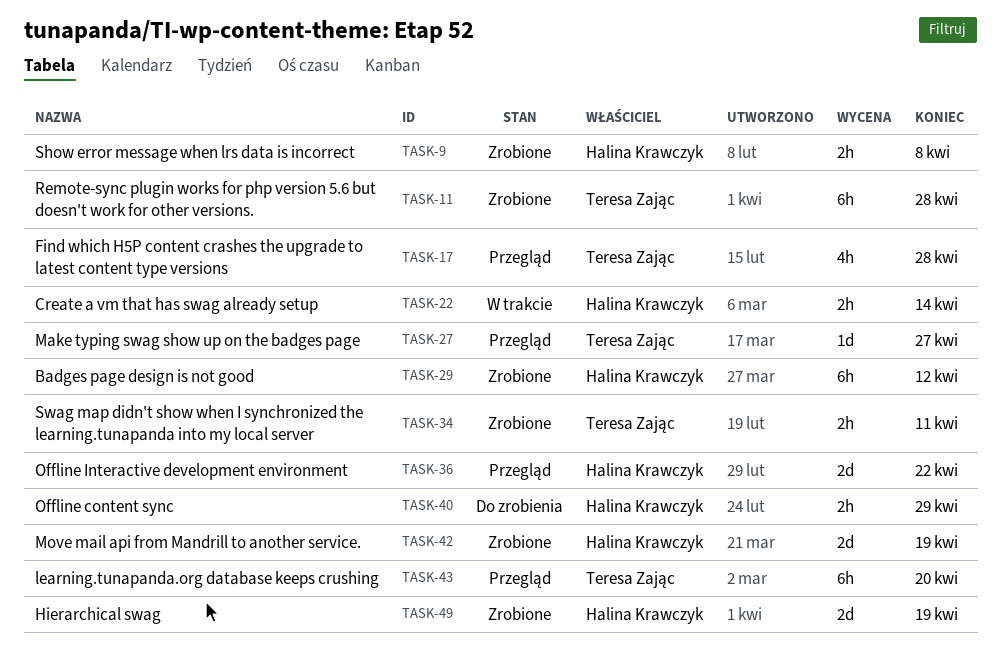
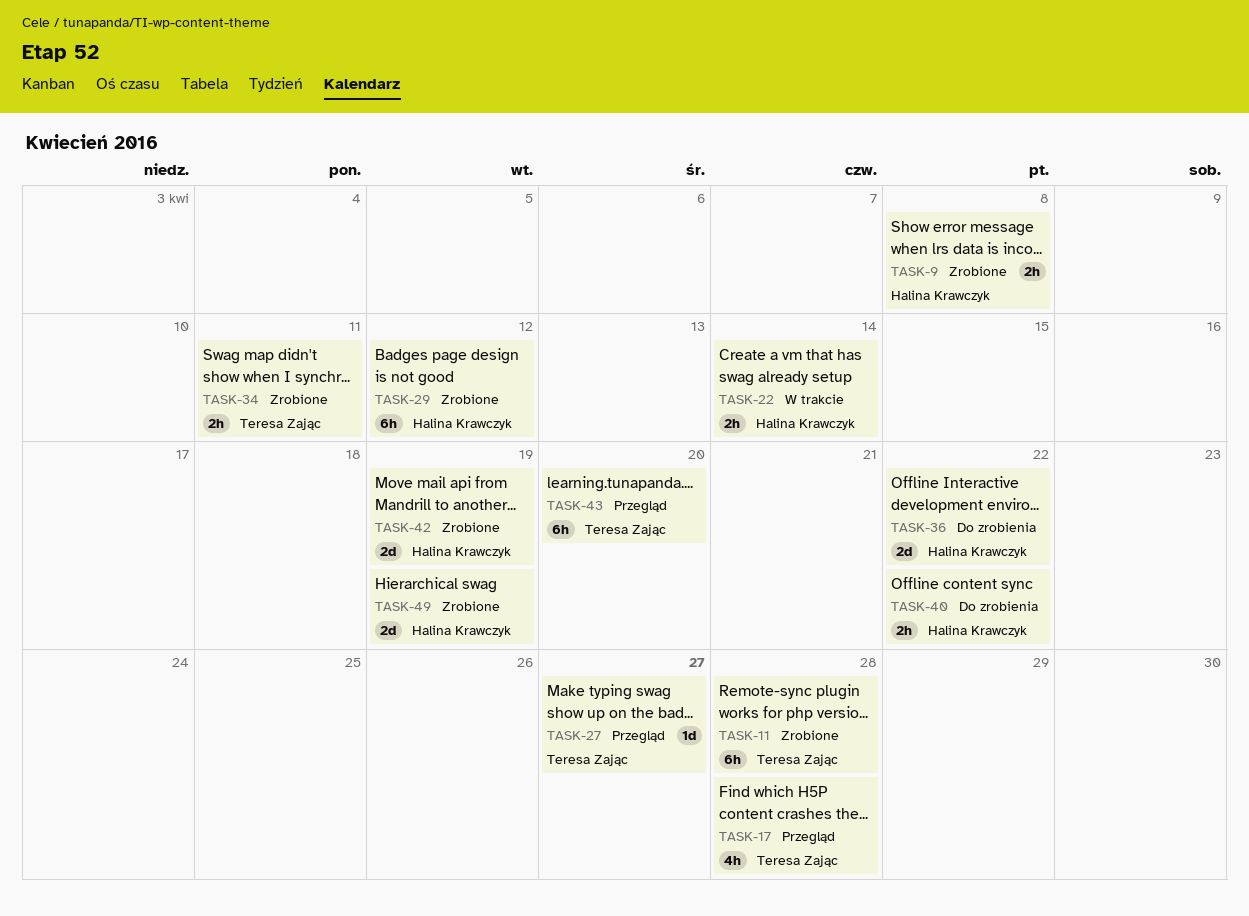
TASK-36, status: Przegląd -> Do zrobienia
TASK-40, due: Apr 29 -> Apr 22

